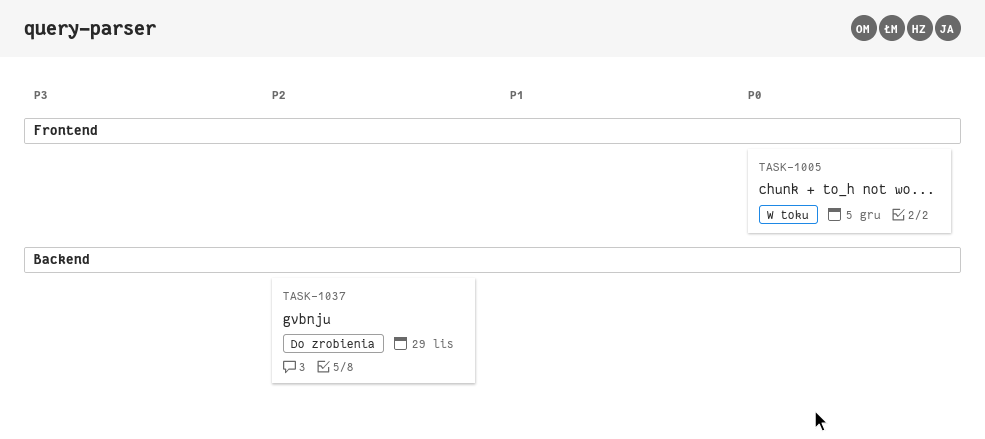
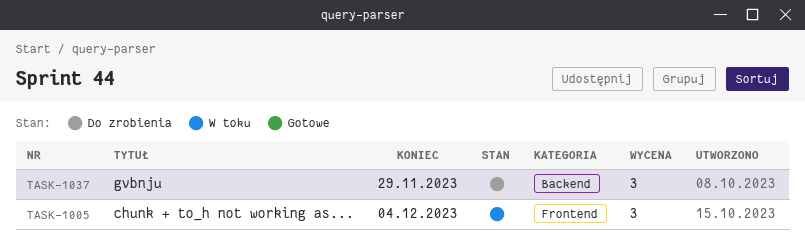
TASK-1005, due: Dec 5 -> Dec 4

